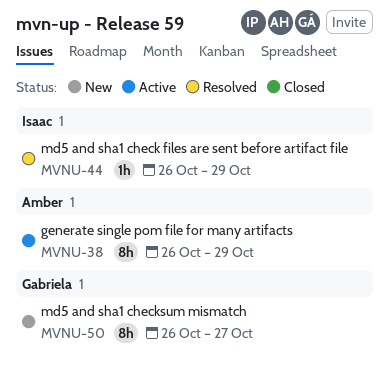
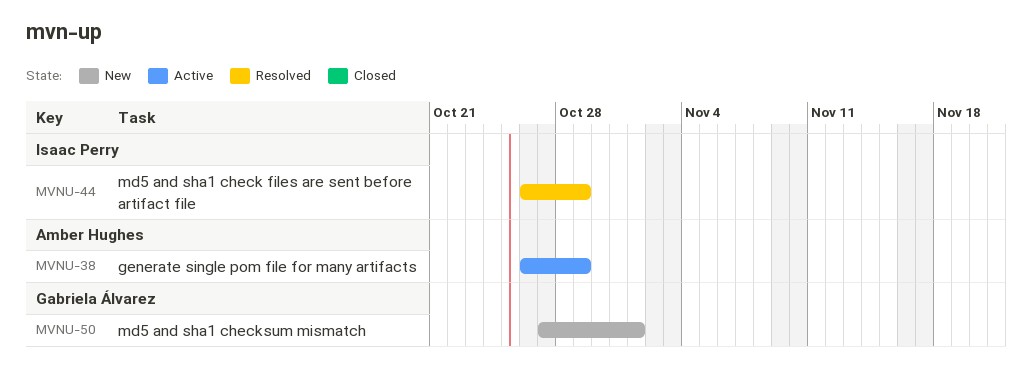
MVNU-50, start: Oct 26 -> Oct 27
MVNU-50, due: Oct 27 -> Nov 1

